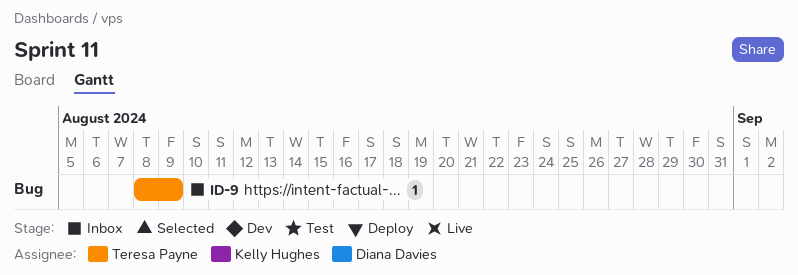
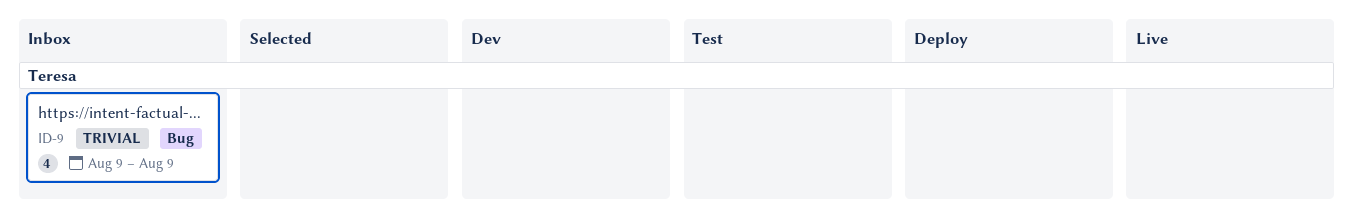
ID-9, estimate: 1 -> 4
ID-9, start: Aug 8 -> Aug 9

